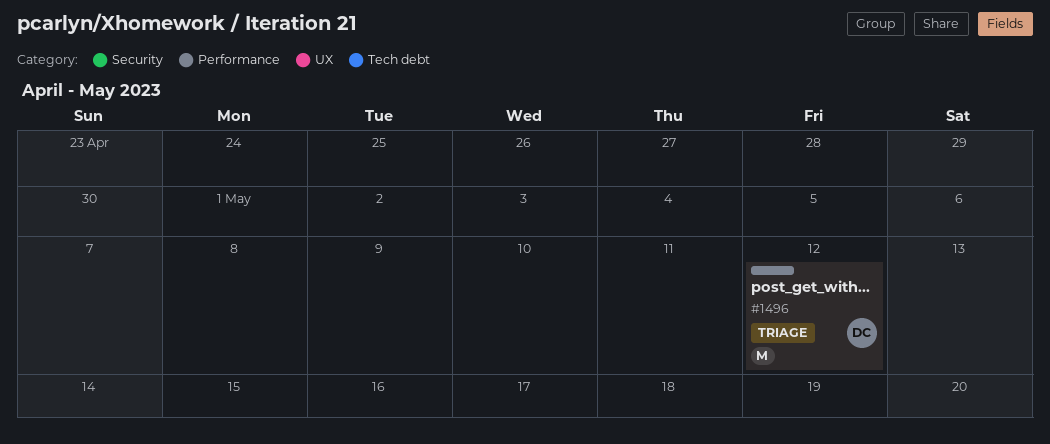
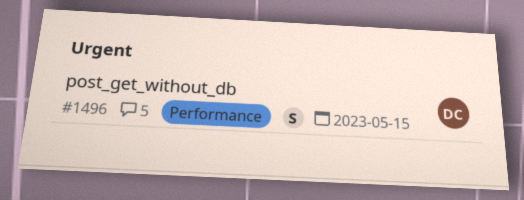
#1496, estimate: M -> S
#1496, due: May 12 -> May 15

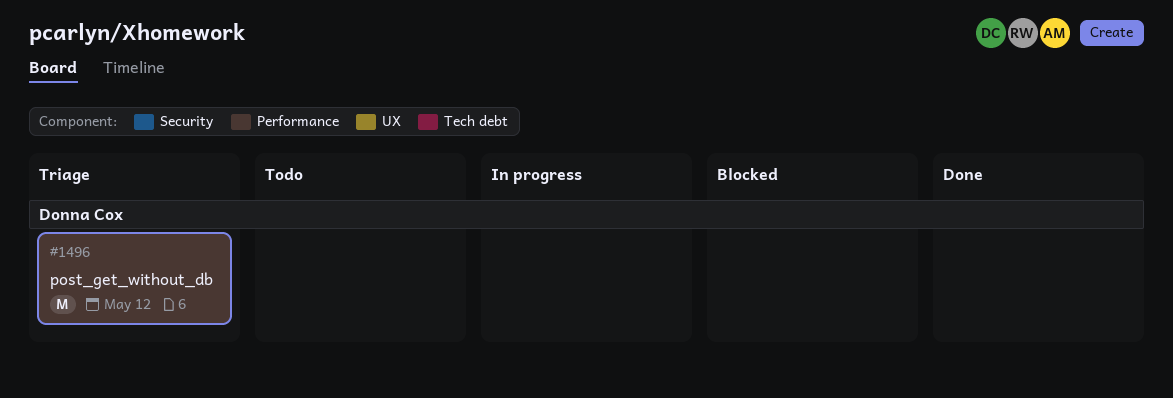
#1496, estimate: S -> M
#1496, due: May 15 -> May 12

